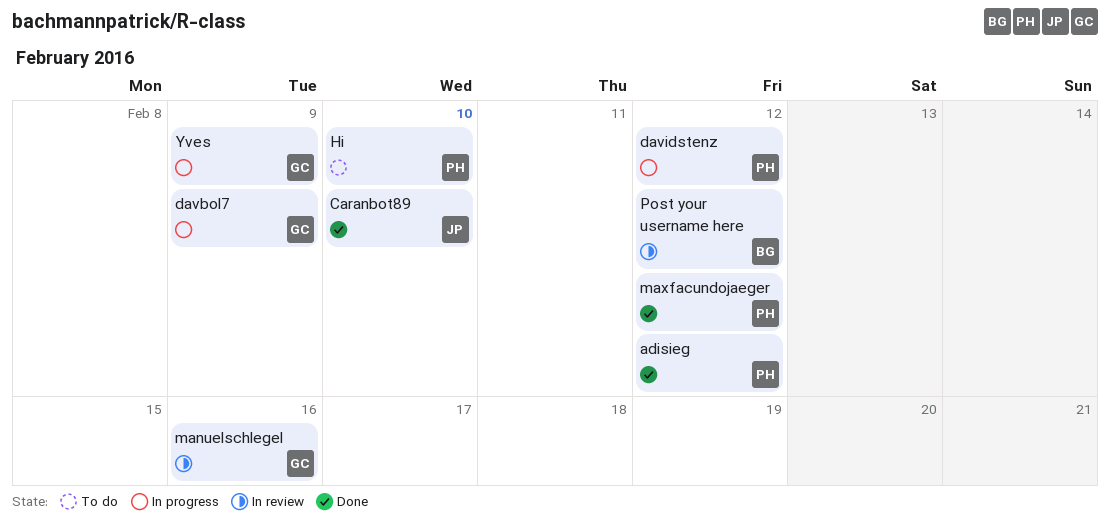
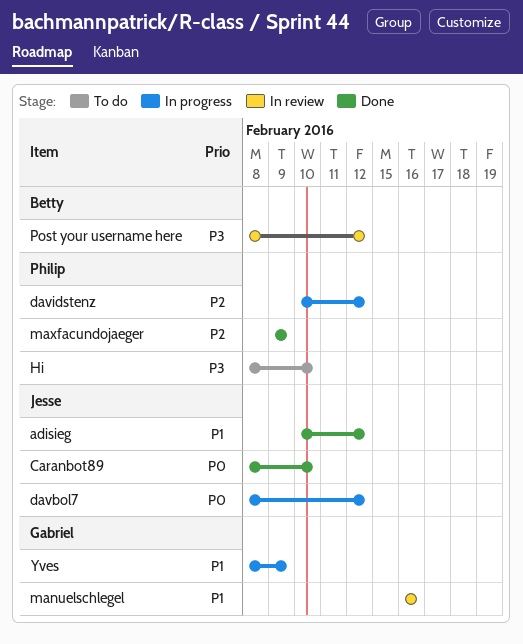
adisieg, owner: Philip -> Jesse
davbol7, owner: Gabriel -> Jesse
davbol7, due: Feb 9 -> Feb 12
maxfacundojaeger, due: Feb 12 -> Feb 9

